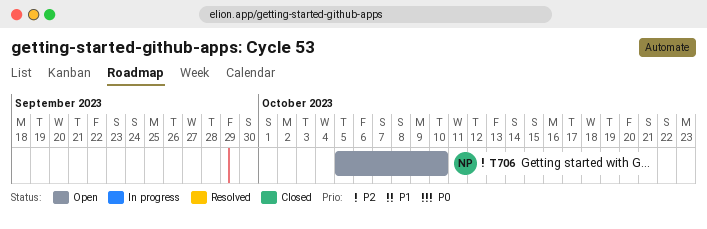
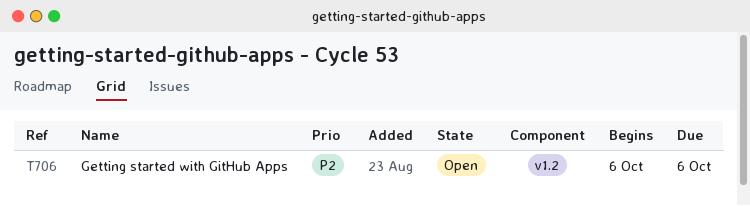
T706, start: Oct 5 -> Oct 6
T706, due: Oct 10 -> Oct 6

